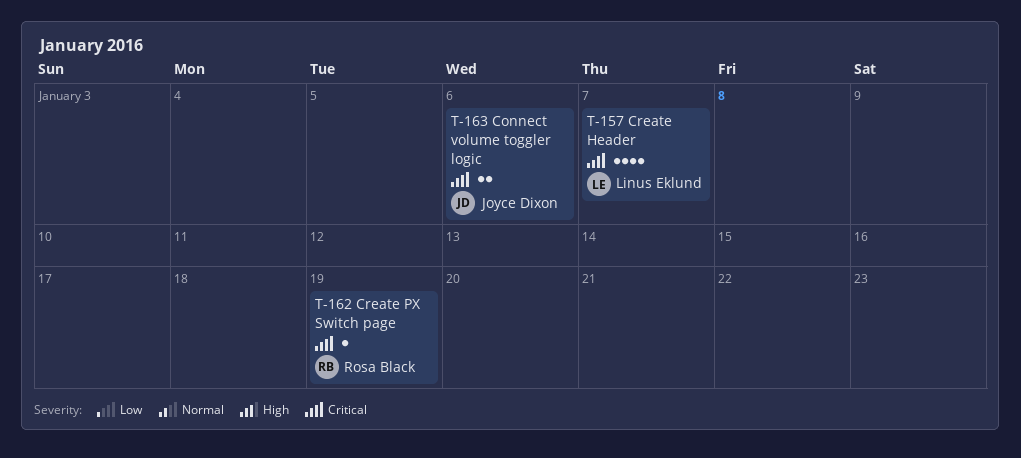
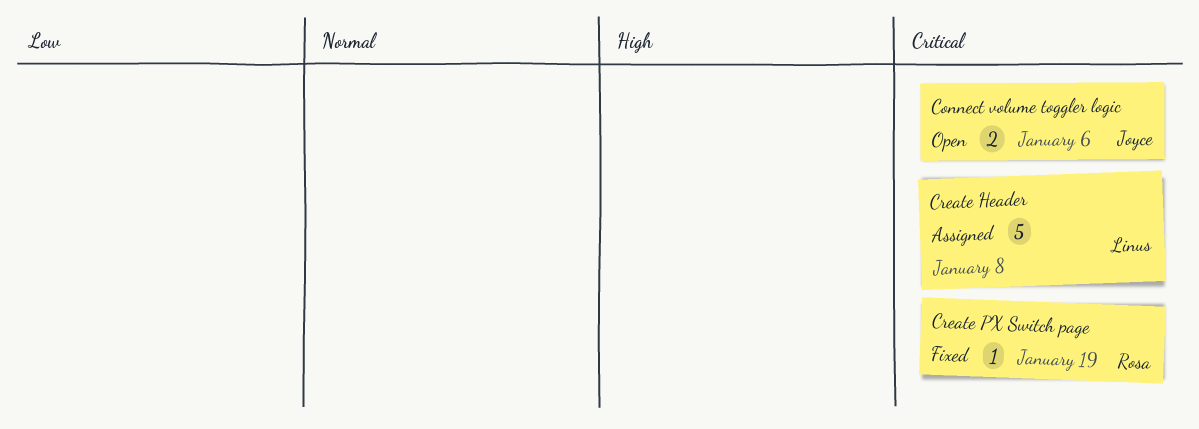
Create Header, estimate: 4 -> 5
Create Header, due: Jan 7 -> Jan 8

